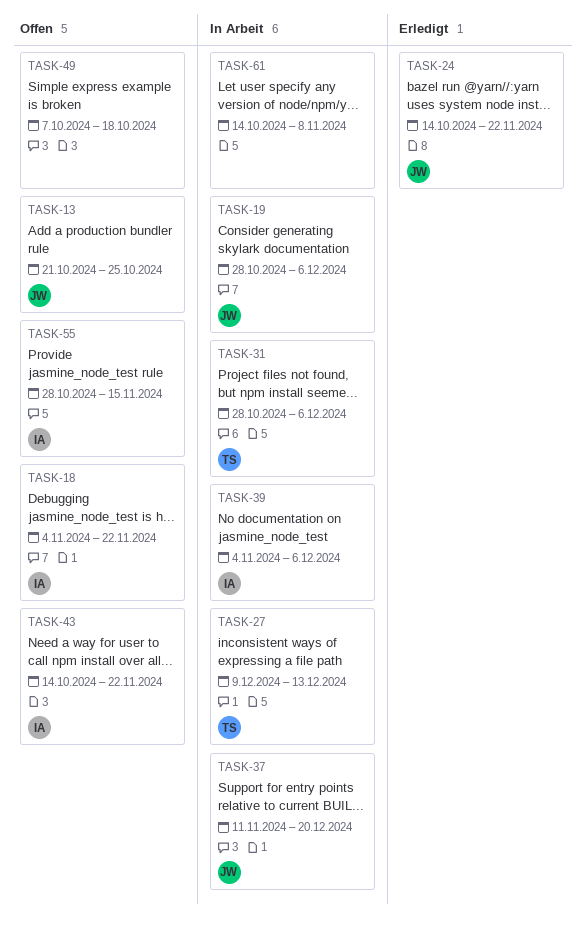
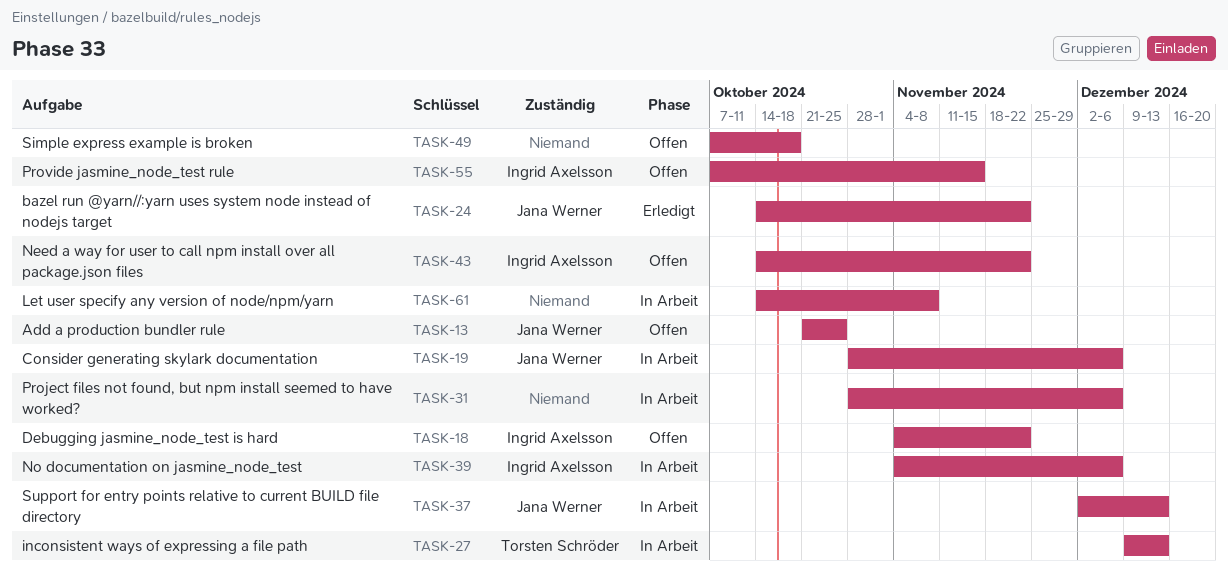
TASK-31, owner: Torsten Schröder -> none
TASK-37, start: Nov 11 -> Dec 2
TASK-37, due: Dec 20 -> Dec 13
TASK-55, start: Oct 28 -> Oct 7

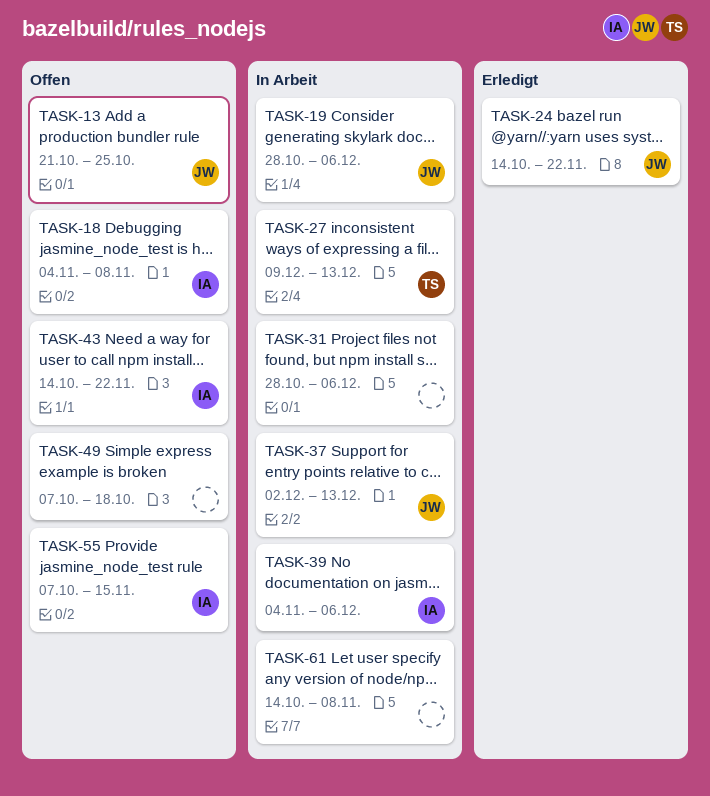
TASK-18, due: Nov 22 -> Nov 8

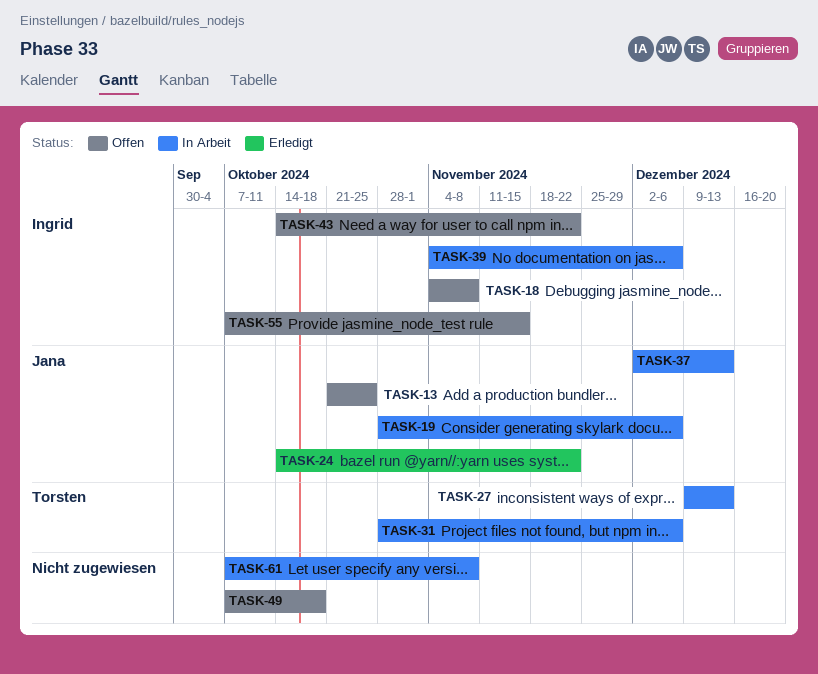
TASK-31, owner: none -> Torsten
TASK-61, start: Oct 14 -> Oct 7

